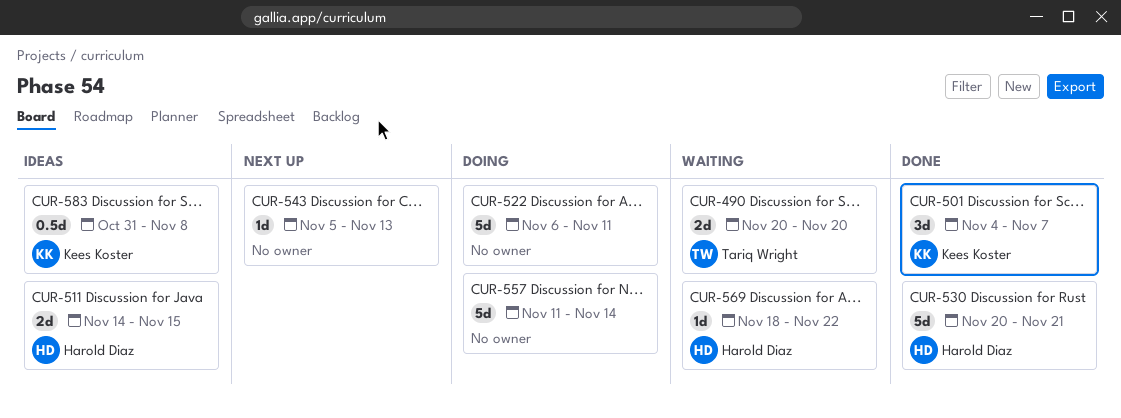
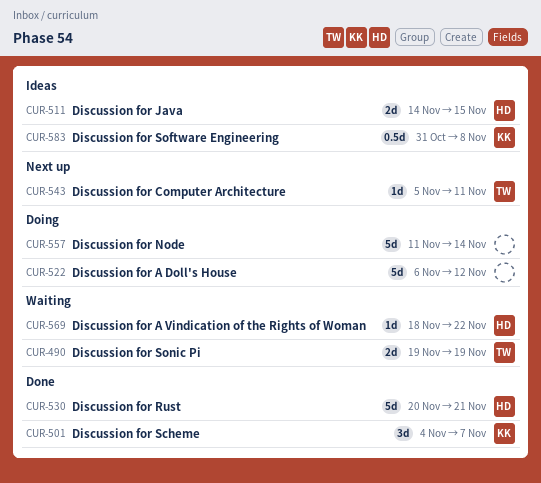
CUR-490, start: Nov 20 -> Nov 19
CUR-490, due: Nov 20 -> Nov 19
CUR-522, due: Nov 11 -> Nov 12
CUR-543, owner: none -> Tariq Wright
CUR-543, due: Nov 13 -> Nov 11

